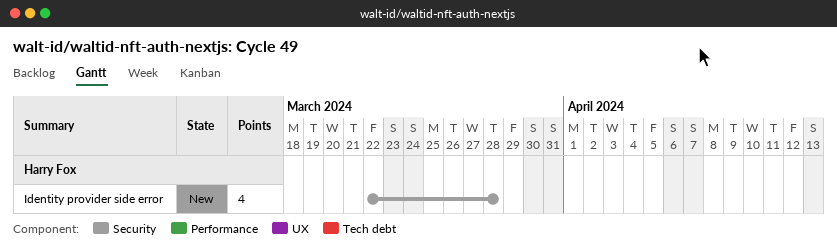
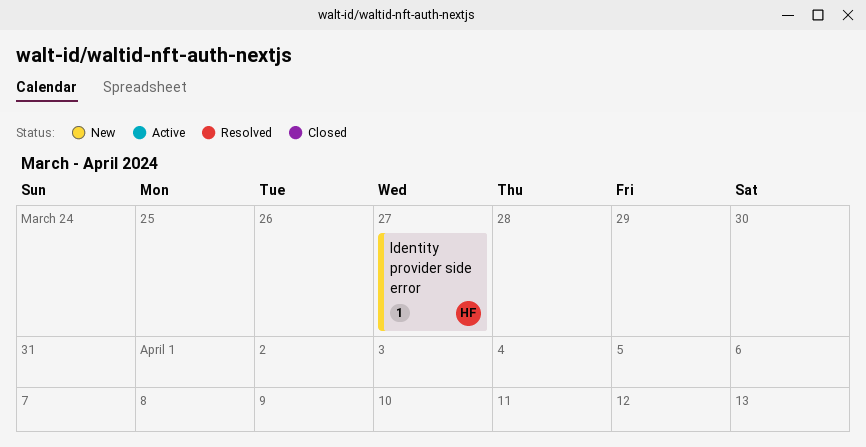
Identity provider side error, estimate: 4 -> 1
Identity provider side error, due: Mar 28 -> Mar 27

